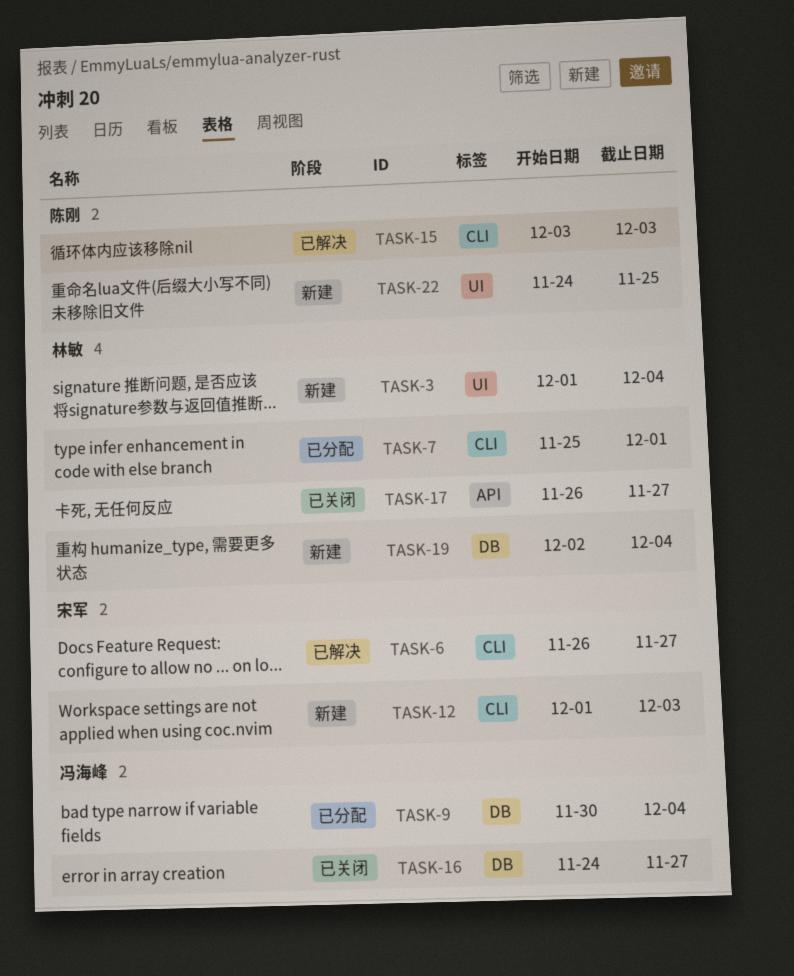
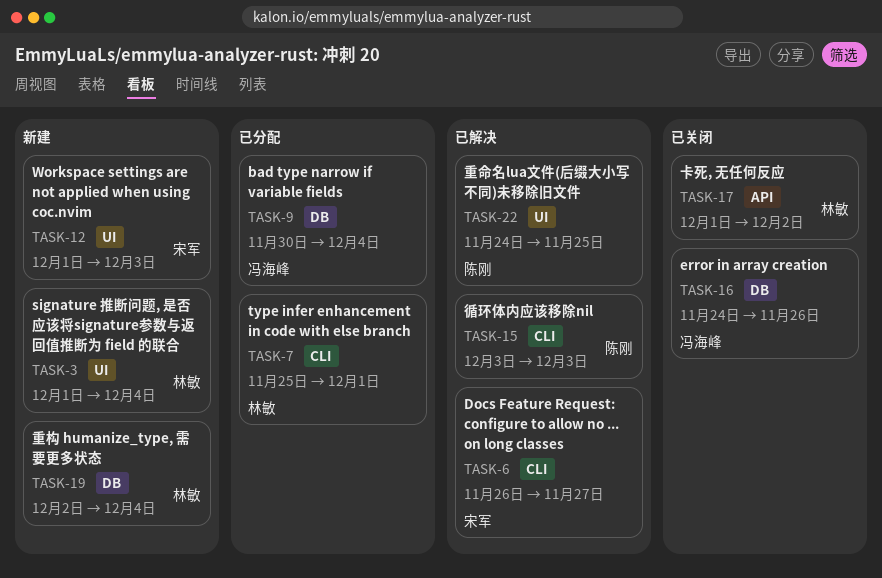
TASK-12, label: CLI -> UI
TASK-16, due: Nov 27 -> Nov 26
TASK-17, start: Nov 26 -> Dec 1
TASK-17, due: Nov 27 -> Dec 2
TASK-22, status: 新建 -> 已解决

